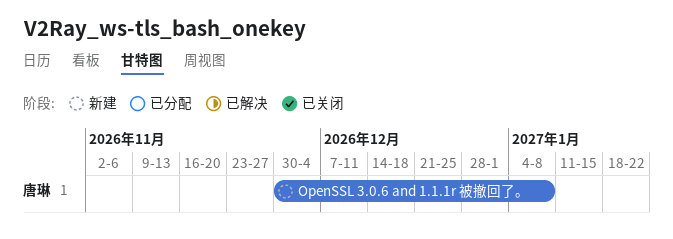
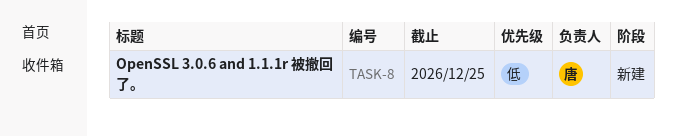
OpenSSL 3.0.6 and 1.1.1r 被撤回了。, due: Jan 8 -> Dec 25

